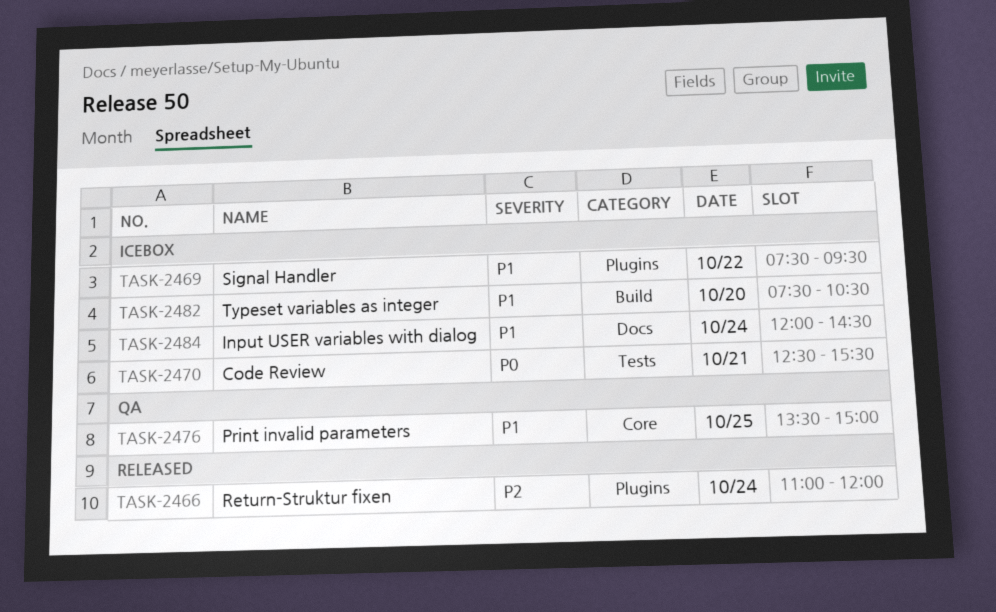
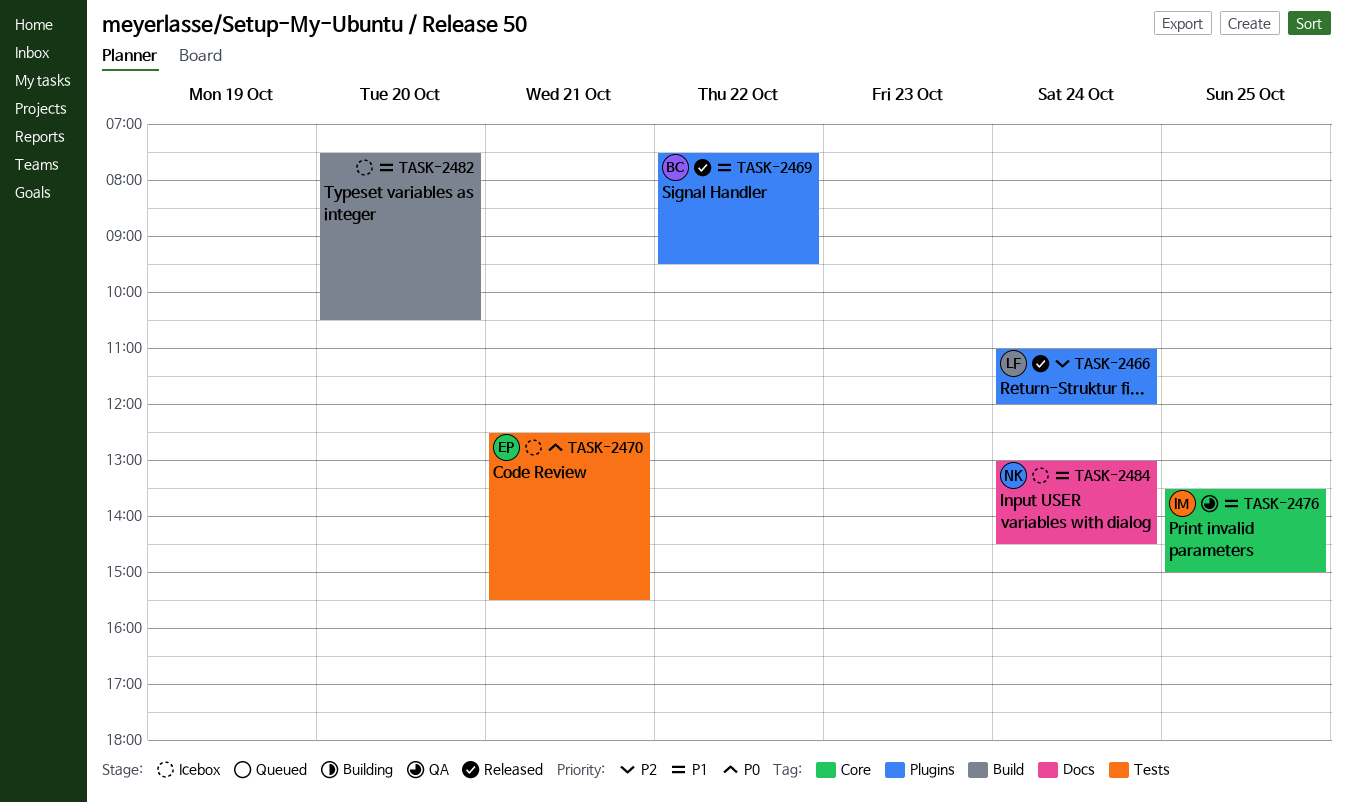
TASK-2469, status: Icebox -> Released
TASK-2484, begins: 12:00 -> 13:00

